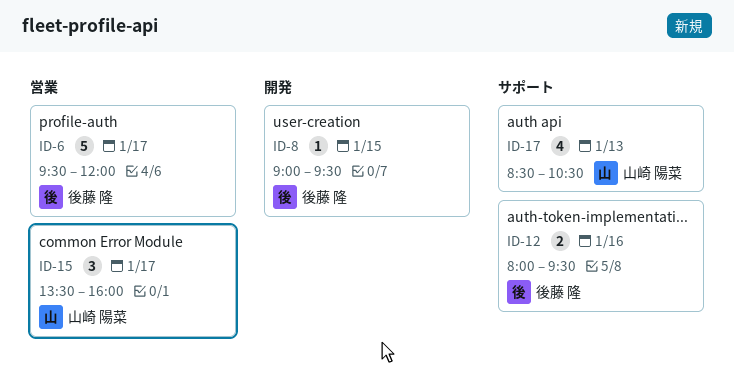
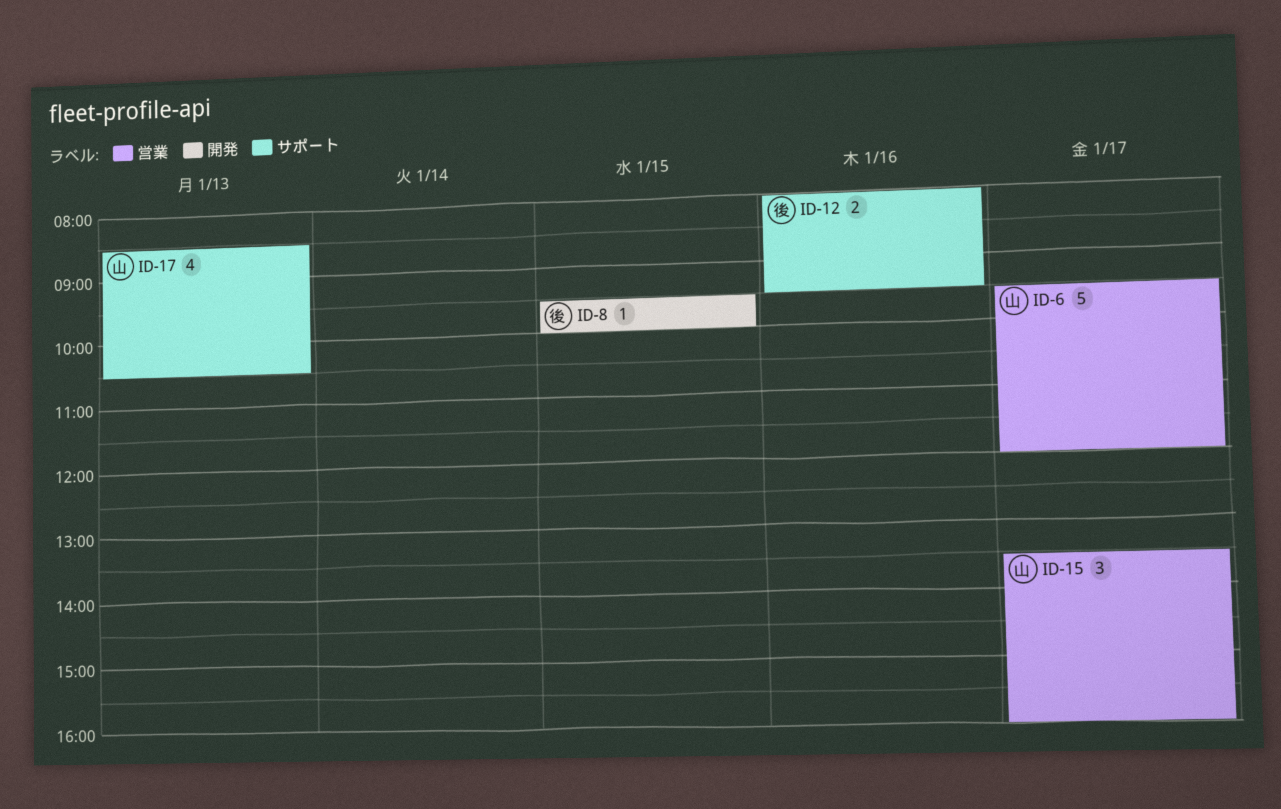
ID-6, owner: 後藤 隆 -> 山崎 陽菜
ID-8, begins: 09:00 -> 09:30
ID-8, ends: 09:30 -> 10:00

